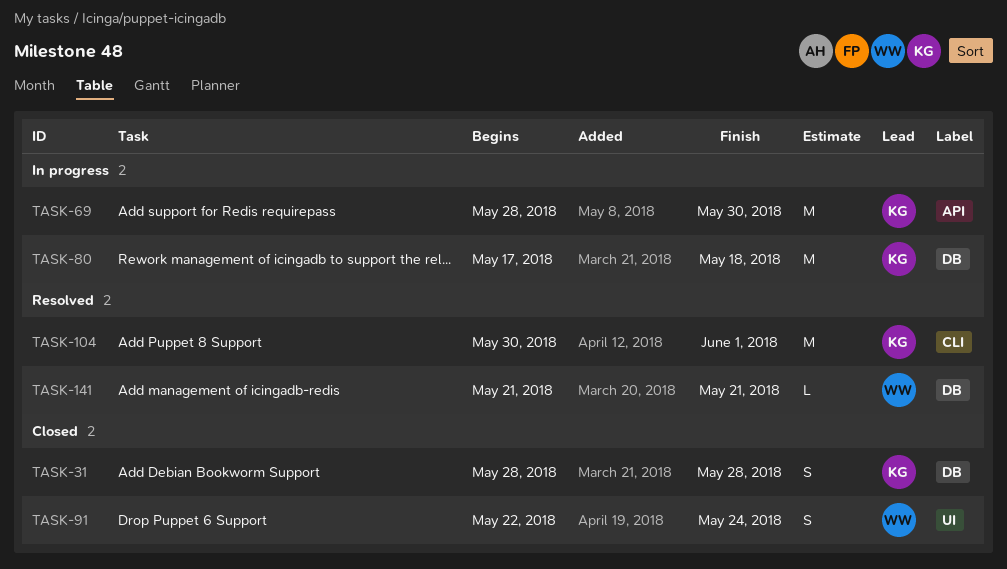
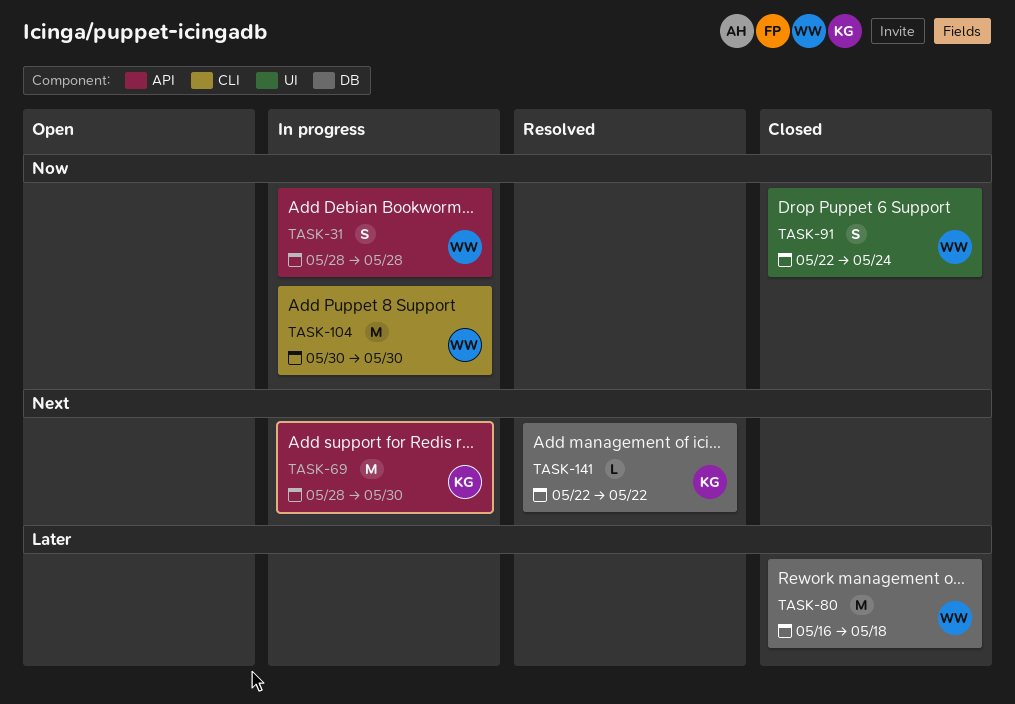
TASK-31, status: Closed -> In progress
TASK-31, owner: KG -> WW
TASK-31, label: DB -> API
TASK-80, status: In progress -> Closed
TASK-80, owner: KG -> WW
TASK-80, start: May 17 -> May 16
TASK-104, status: Resolved -> In progress
TASK-104, owner: KG -> WW
TASK-104, due: Jun 1 -> May 30
TASK-141, owner: WW -> KG
TASK-141, start: May 21 -> May 22
TASK-141, due: May 21 -> May 22

